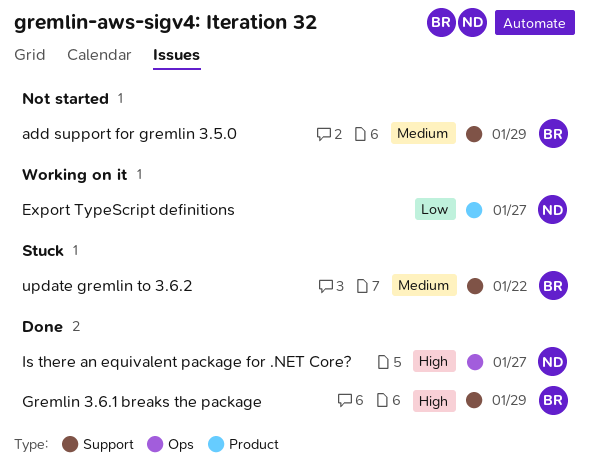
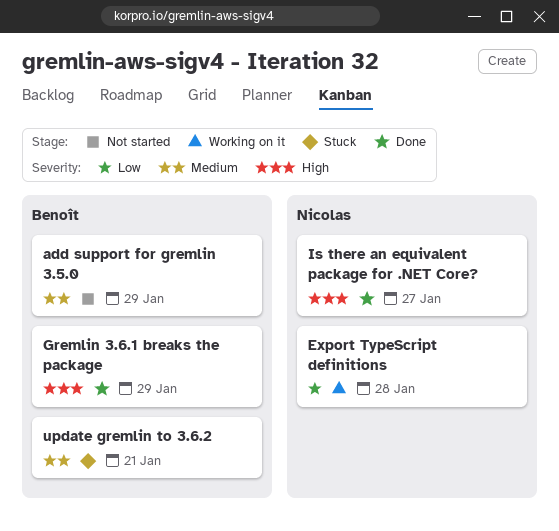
Export TypeScript definitions, due: Jan 27 -> Jan 28
update gremlin to 3.6.2, due: Jan 22 -> Jan 21

